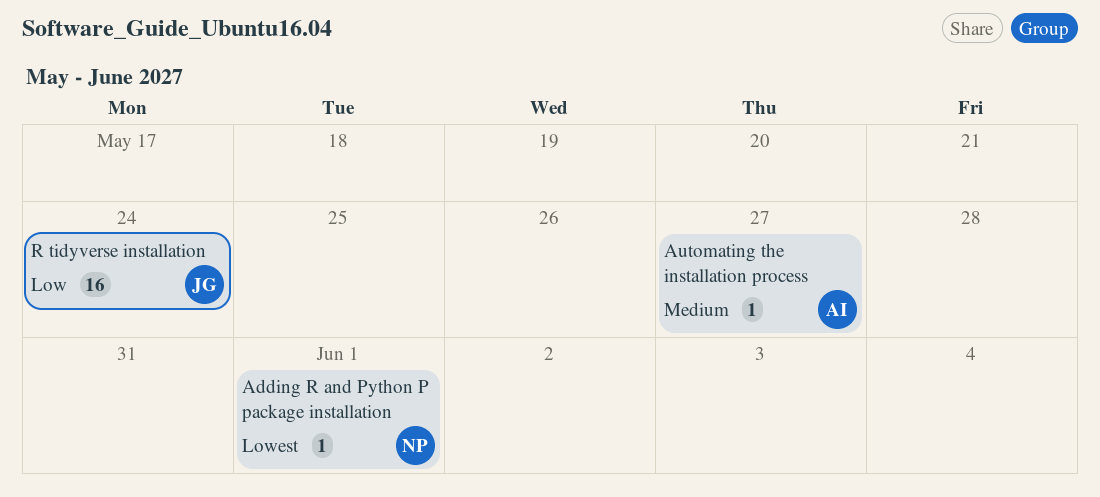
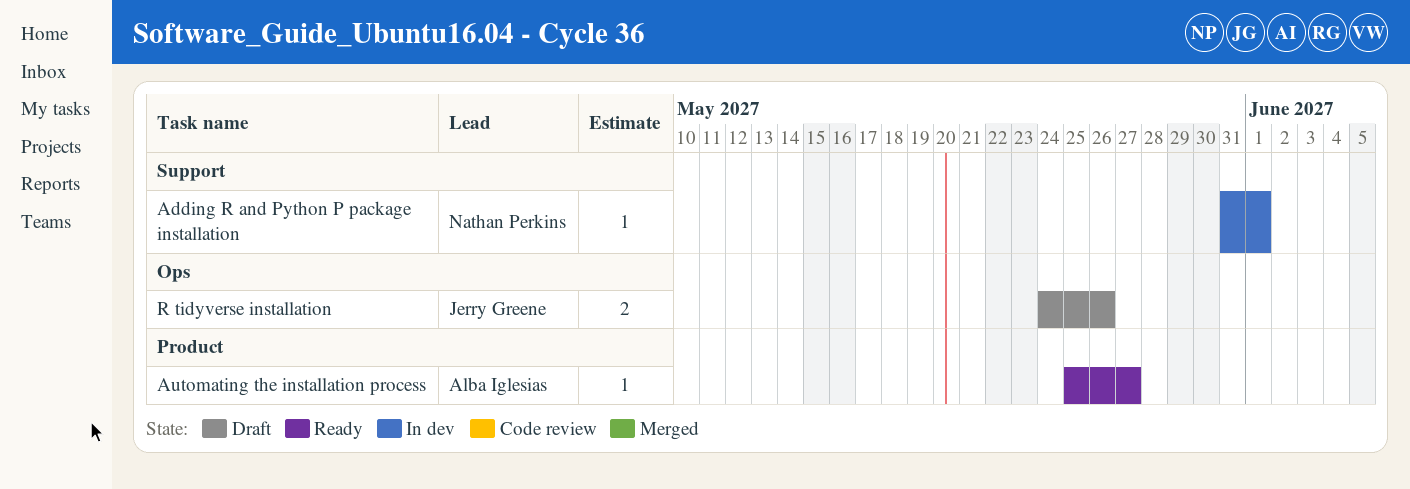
R tidyverse installation, estimate: 16 -> 2
R tidyverse installation, due: May 24 -> May 26

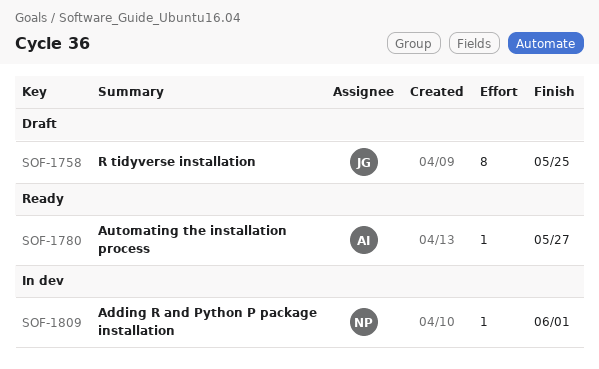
R tidyverse installation, estimate: 2 -> 8
R tidyverse installation, due: May 26 -> May 25

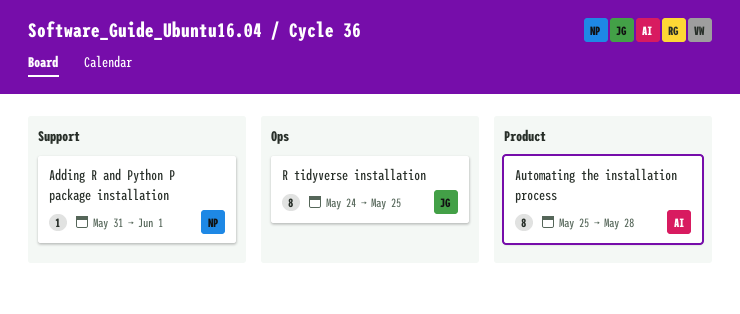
Automating the installation process, estimate: 1 -> 8
Automating the installation process, due: May 27 -> May 28

